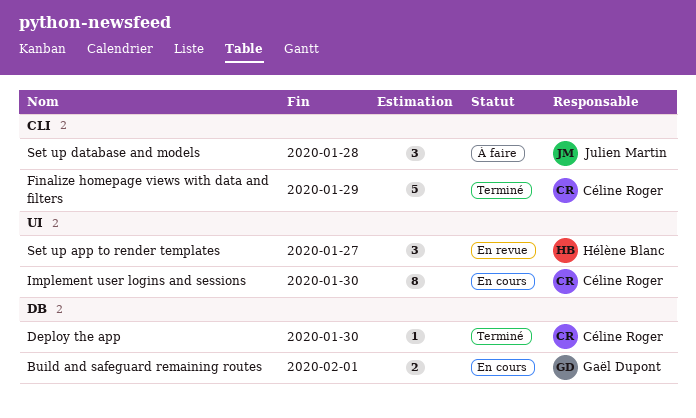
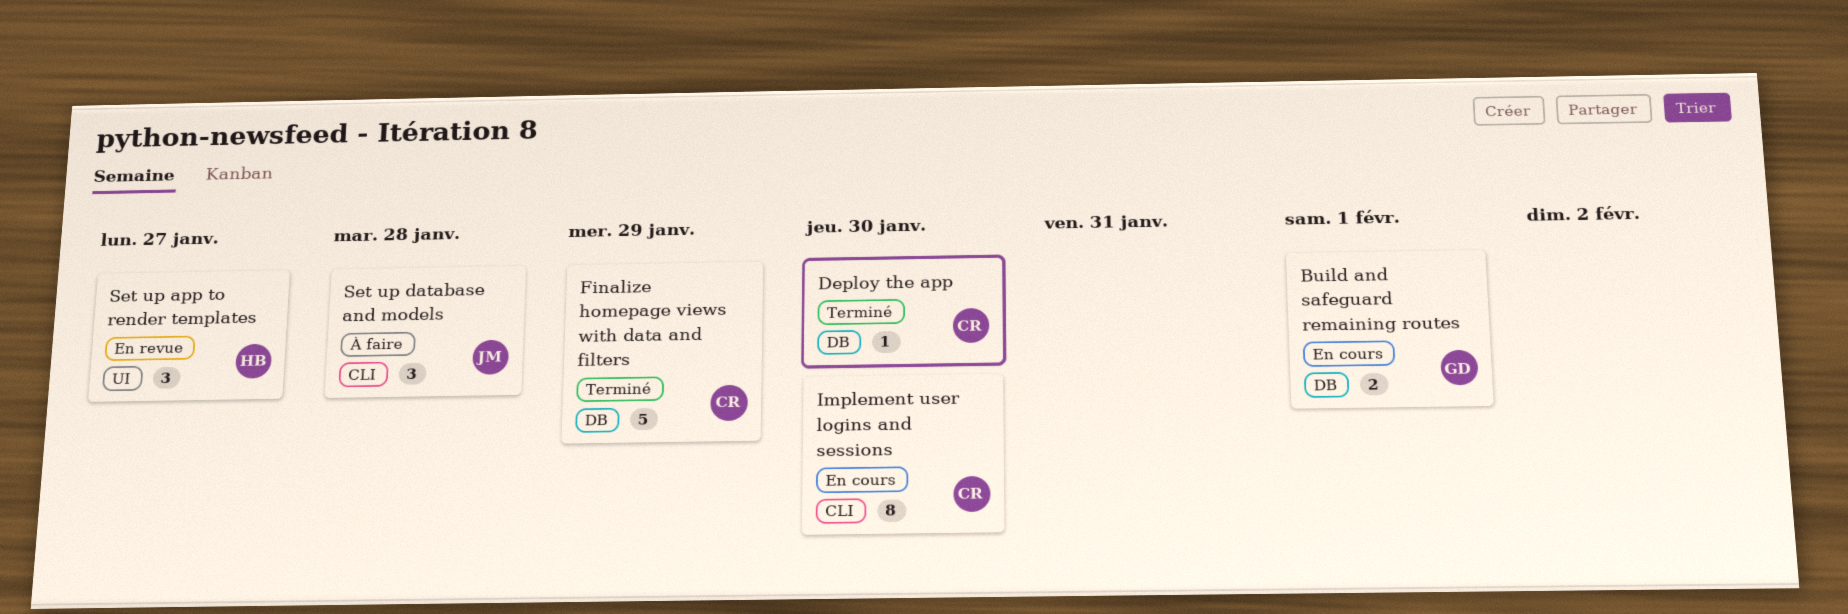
Finalize homepage views with data and filters, label: CLI -> DB
Implement user logins and sessions, label: UI -> CLI

